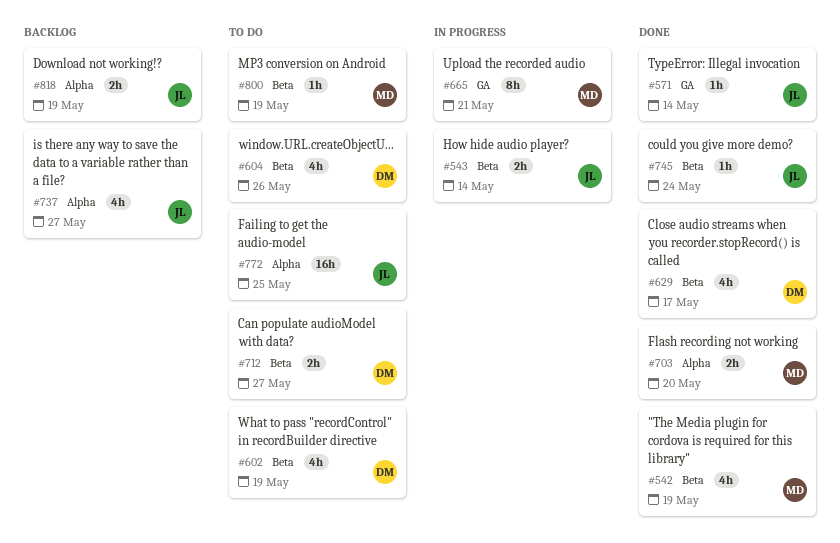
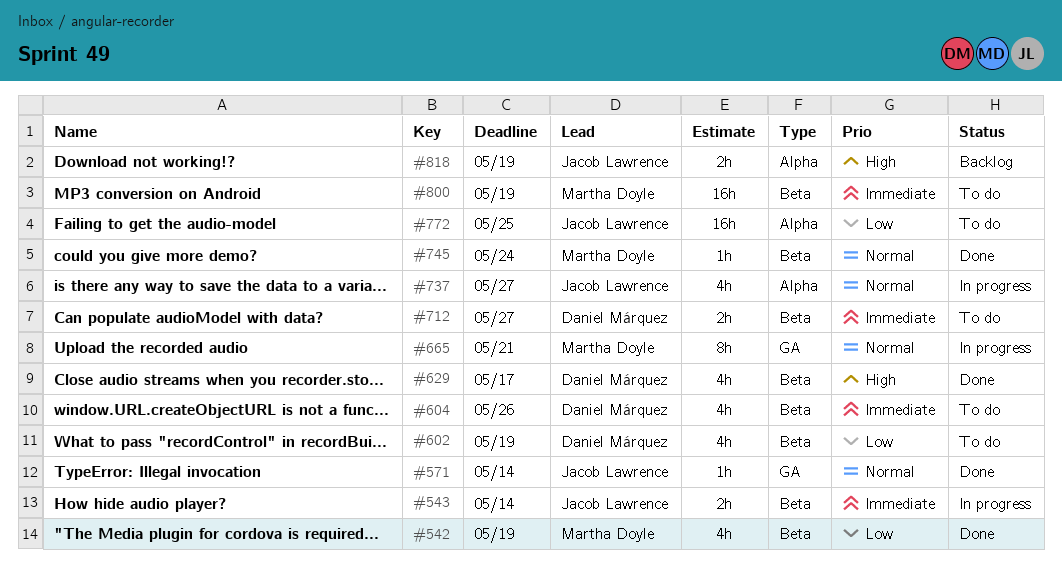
#703: present -> none
#737, status: Backlog -> In progress
#745, owner: Jacob Lawrence -> Martha Doyle
#800, estimate: 1h -> 16h

